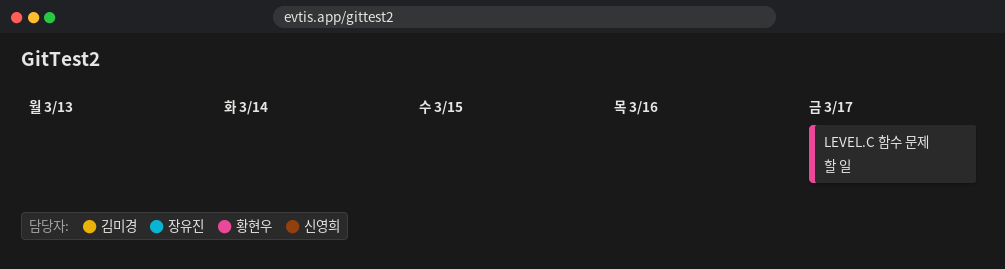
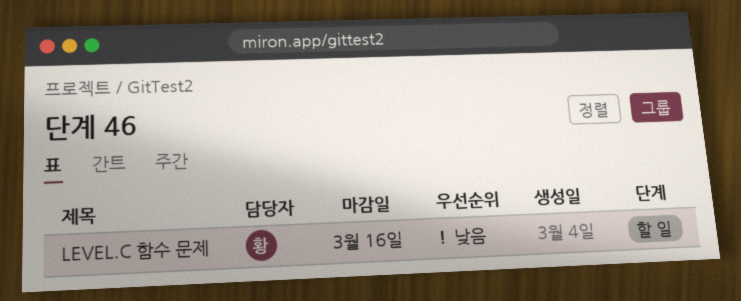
LEVEL.C 함수 문제, due: Mar 17 -> Mar 16

